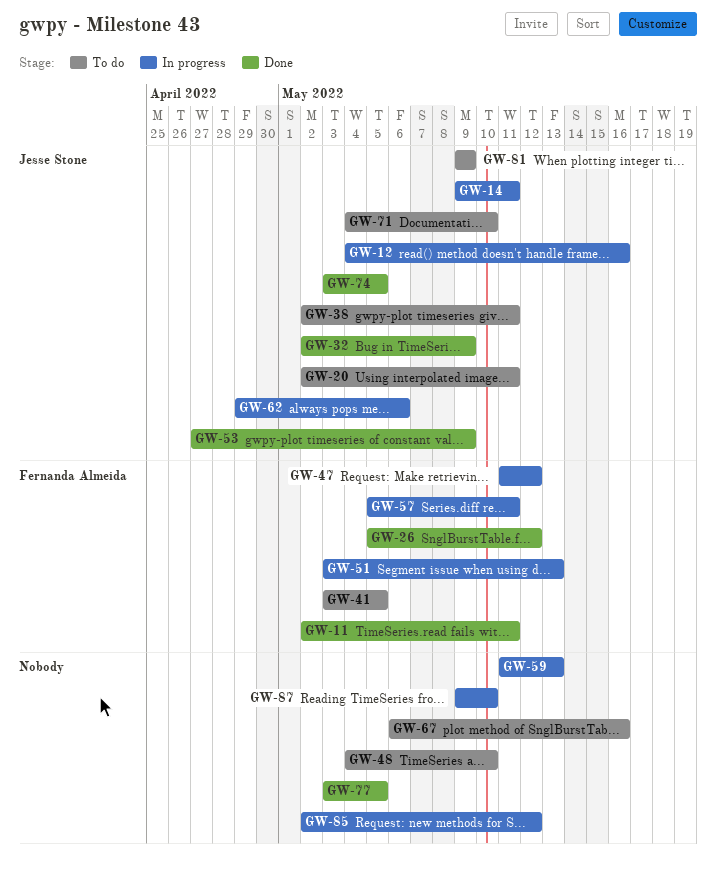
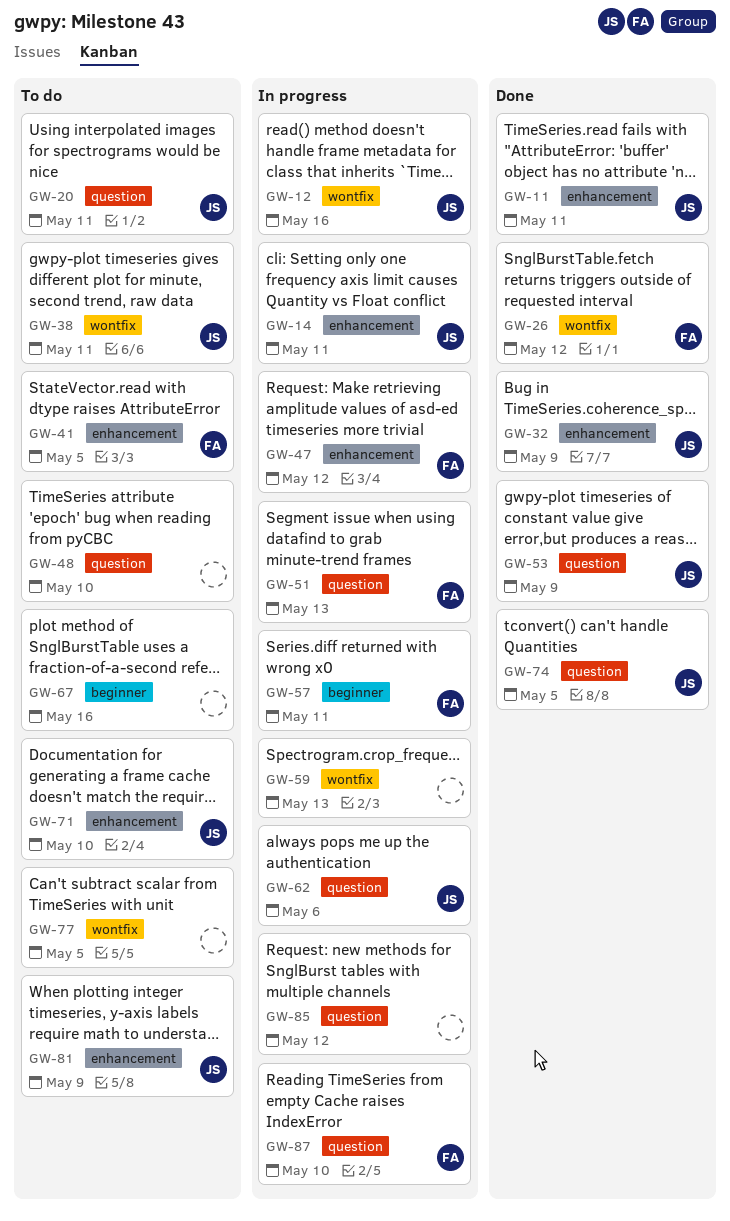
GW-11, owner: Fernanda Almeida -> Jesse Stone
GW-77, status: Done -> To do
GW-87, owner: none -> Fernanda Almeida

